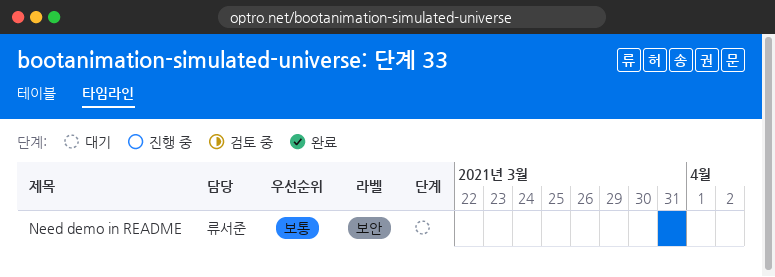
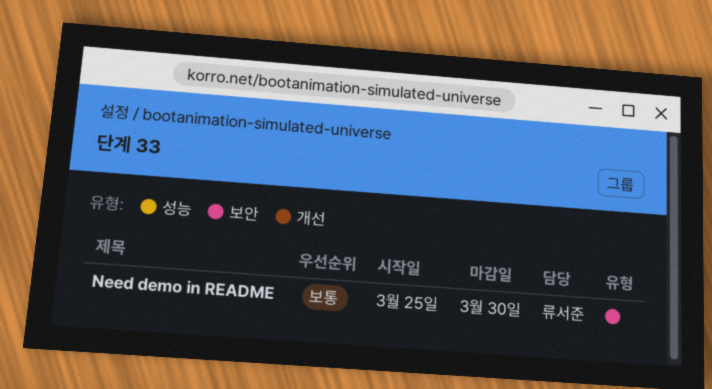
Need demo in README, start: Mar 31 -> Mar 25
Need demo in README, due: Mar 31 -> Mar 30

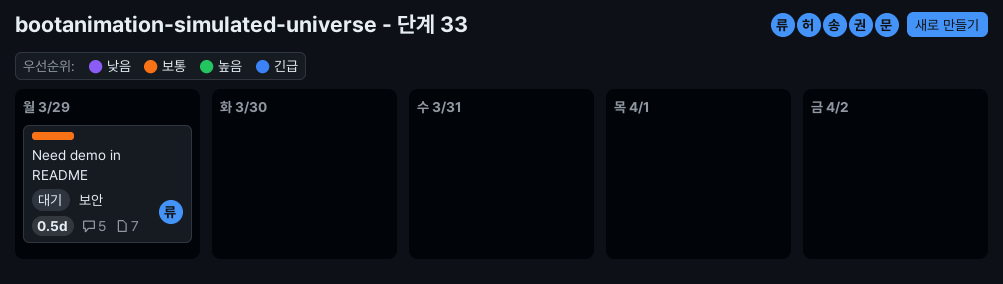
Need demo in README, due: Mar 30 -> Mar 29

